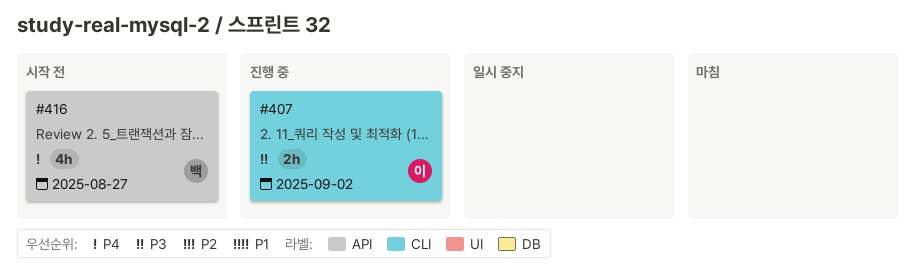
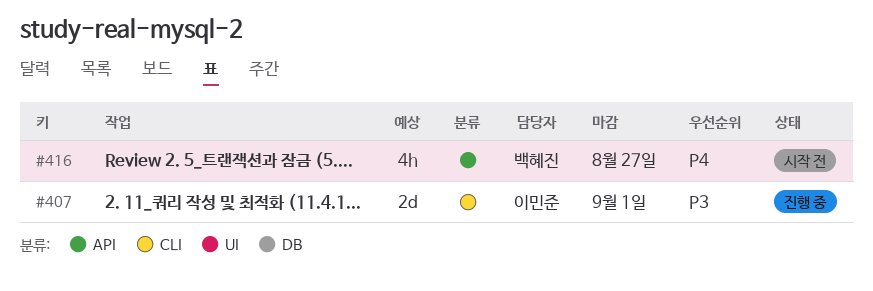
#407, estimate: 2h -> 2d
#407, due: Sep 2 -> Sep 1

